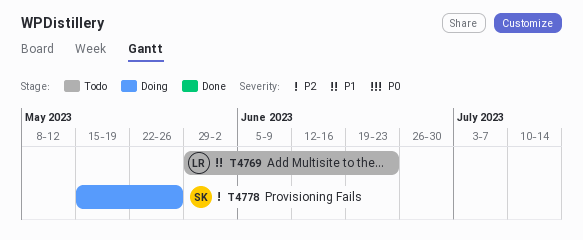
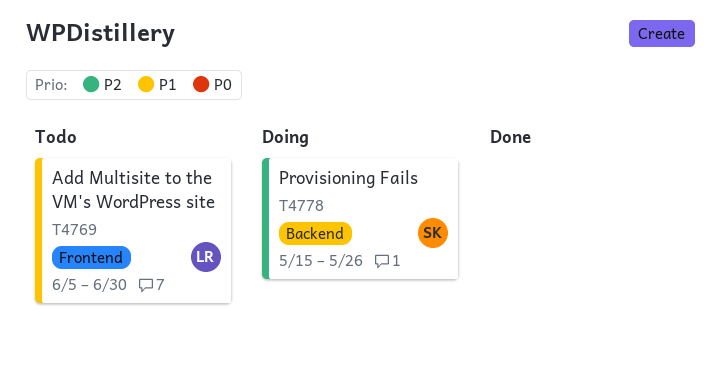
T4769, start: May 29 -> Jun 5
T4769, due: Jun 23 -> Jun 30

